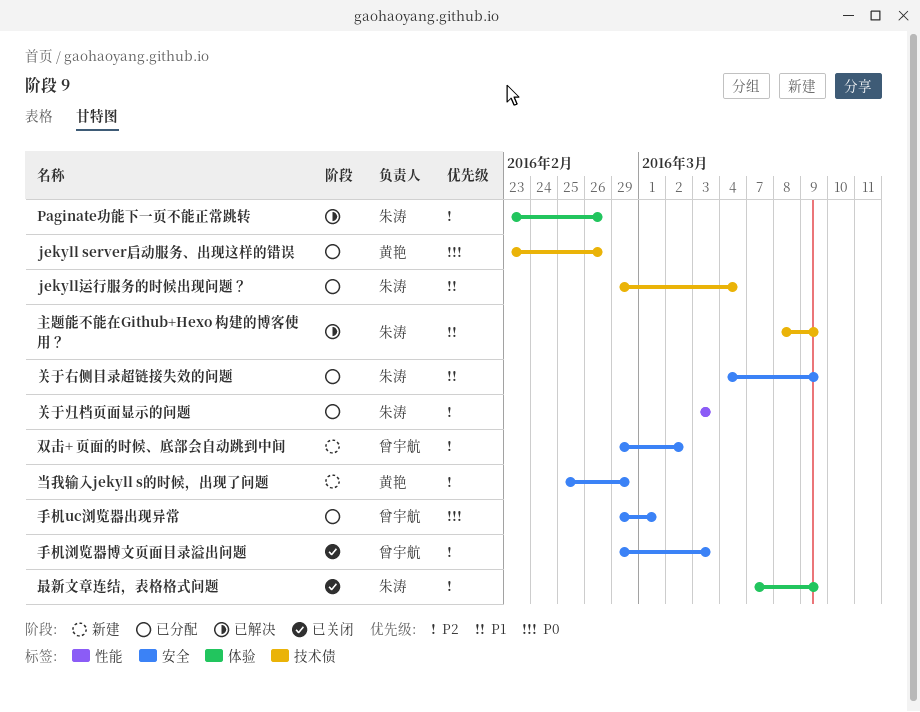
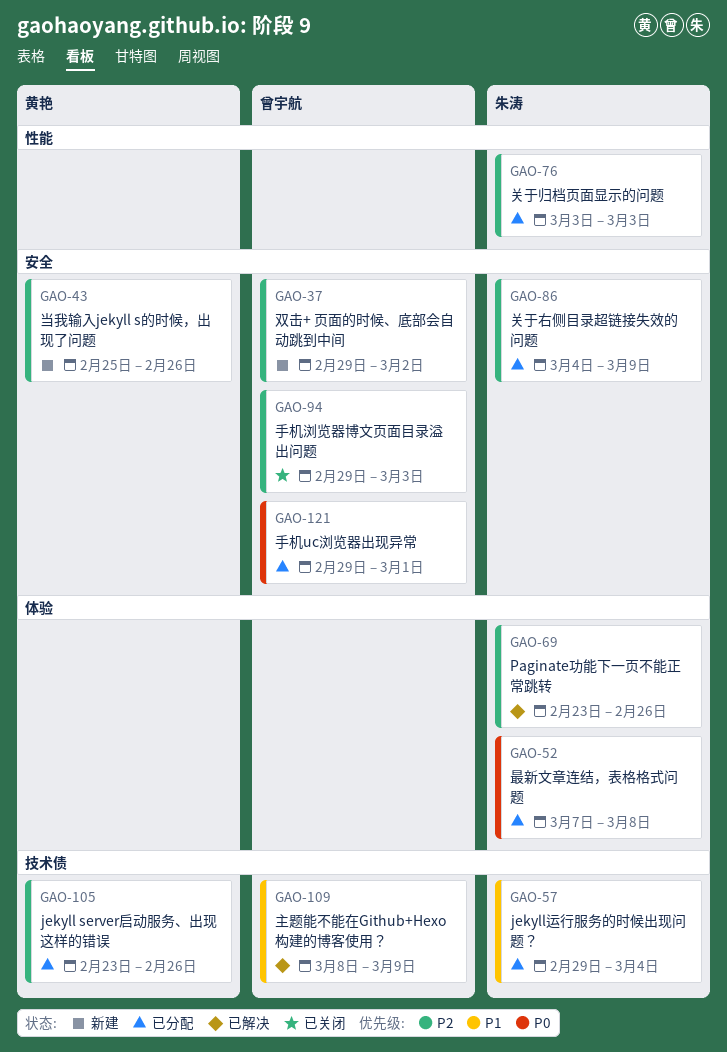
jekyll server启动服务、出现这样的错误, priority: P0 -> P2
主题能不能在Github+Hexo 构建的博客使用？, owner: 朱涛 -> 曾宇航
关于右侧目录超链接失效的问题, priority: P1 -> P2
当我输入jekyll s的时候，出现了问题, due: Feb 29 -> Feb 26
最新文章连结，表格格式问题, status: 已关闭 -> 已分配
最新文章连结，表格格式问题, priority: P2 -> P0
最新文章连结，表格格式问题, due: Mar 9 -> Mar 8

